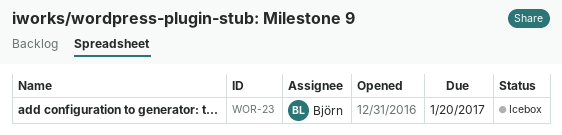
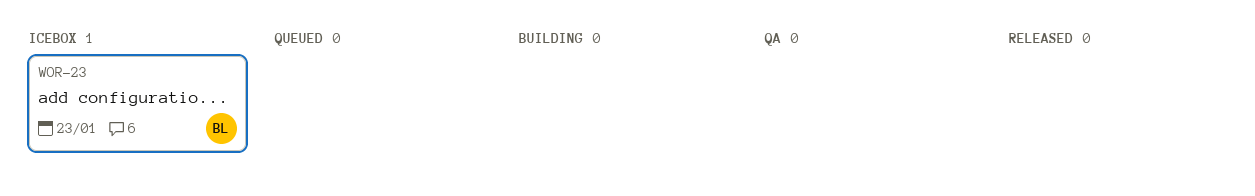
WOR-23, due: Jan 20 -> Jan 23

